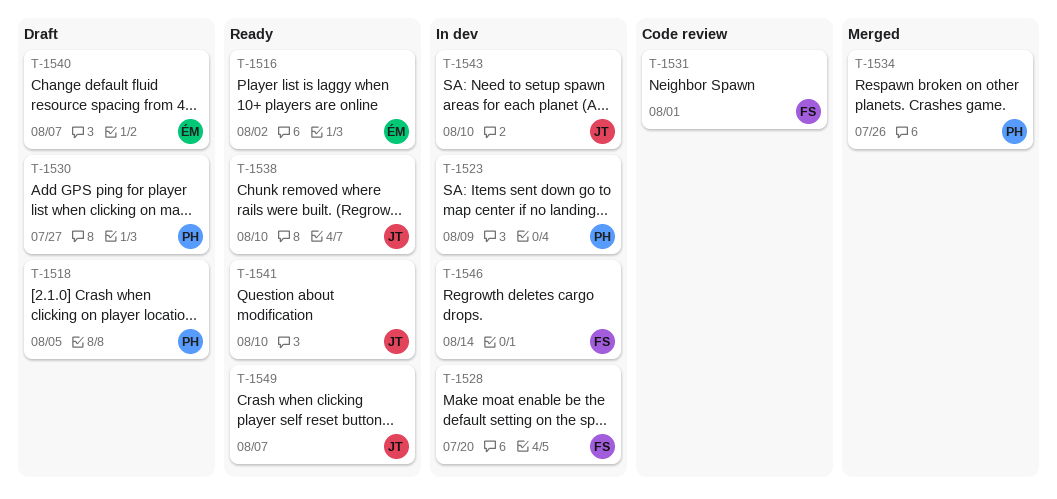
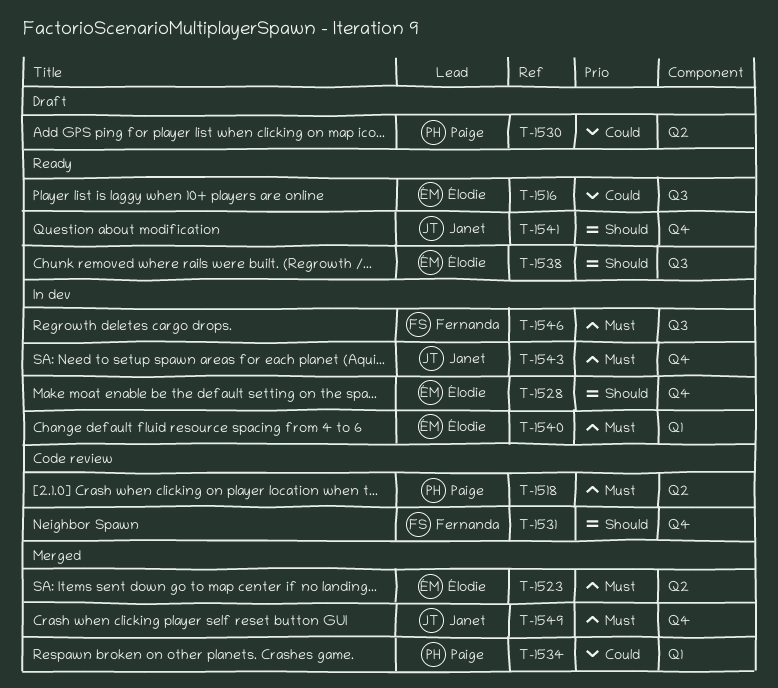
T-1518, status: Draft -> Code review
T-1523, status: In dev -> Merged
T-1523, owner: Paige -> Élodie
T-1528, owner: Fernanda -> Élodie
T-1538, owner: Janet -> Élodie
T-1540, status: Draft -> In dev
T-1549, status: Ready -> Merged

